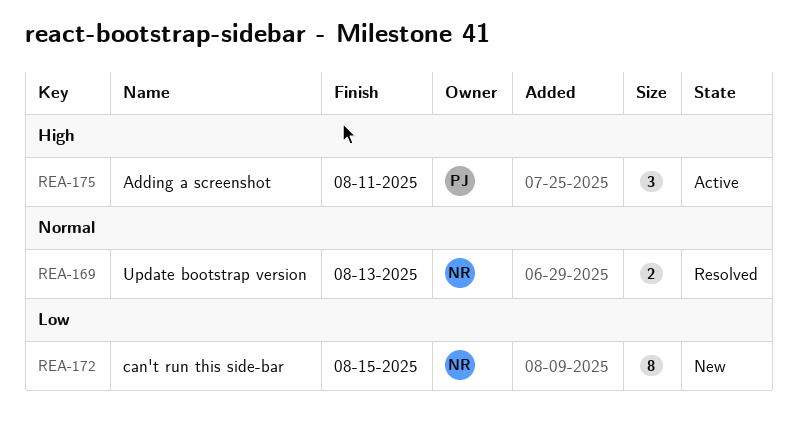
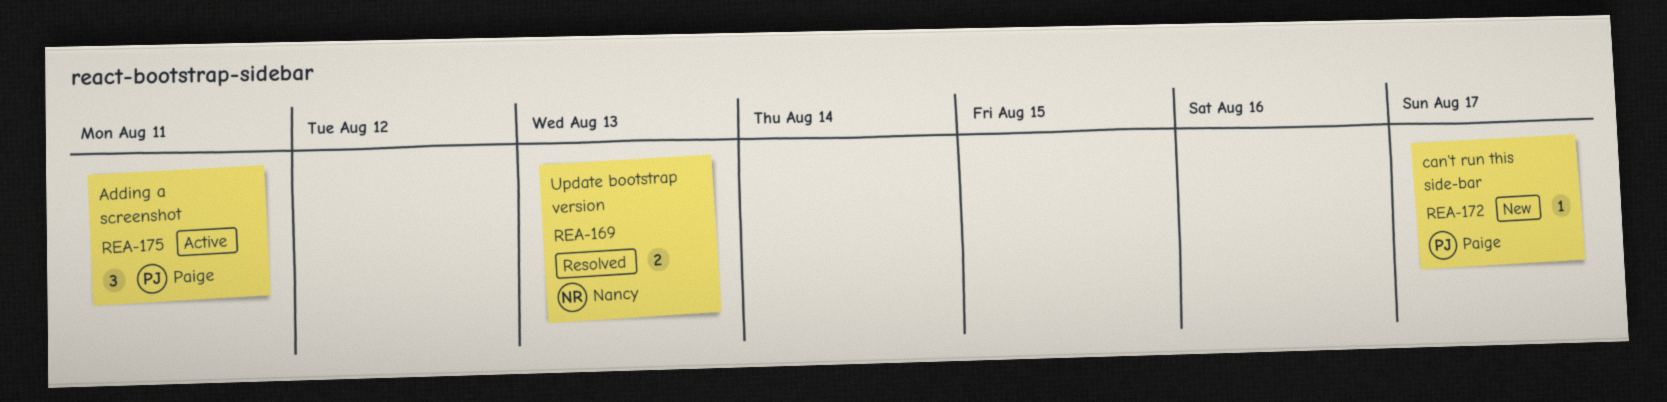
REA-172, owner: Nancy -> Paige
REA-172, estimate: 8 -> 1
REA-172, due: Aug 15 -> Aug 17

